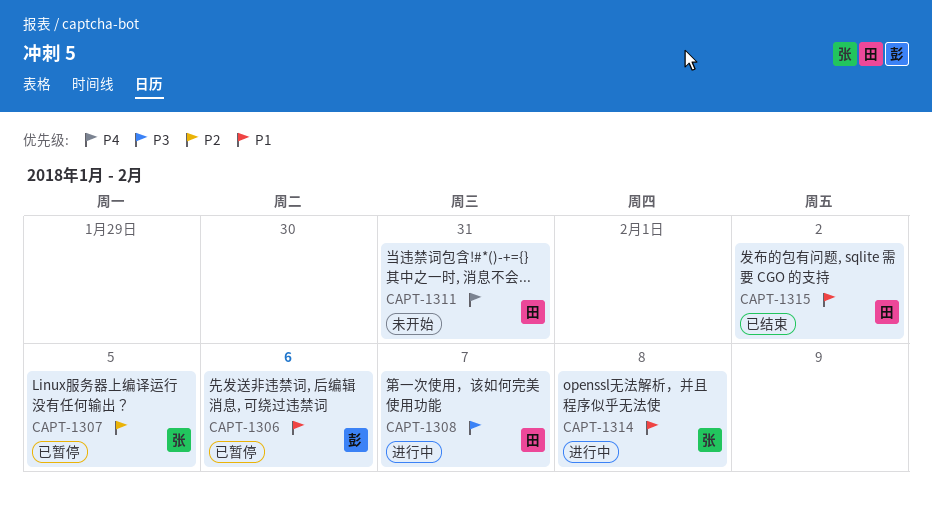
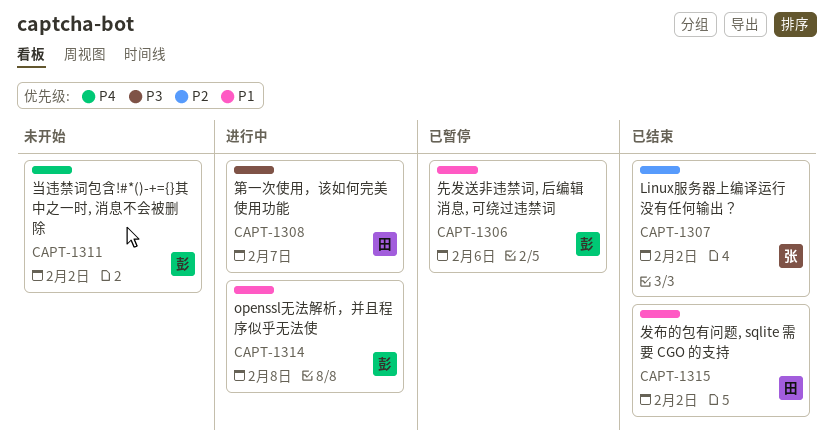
CAPT-1307, status: 已暂停 -> 已结束
CAPT-1307, due: Feb 5 -> Feb 2
CAPT-1311, owner: 田 -> 彭
CAPT-1311, due: Jan 31 -> Feb 2
CAPT-1314, owner: 张 -> 彭

